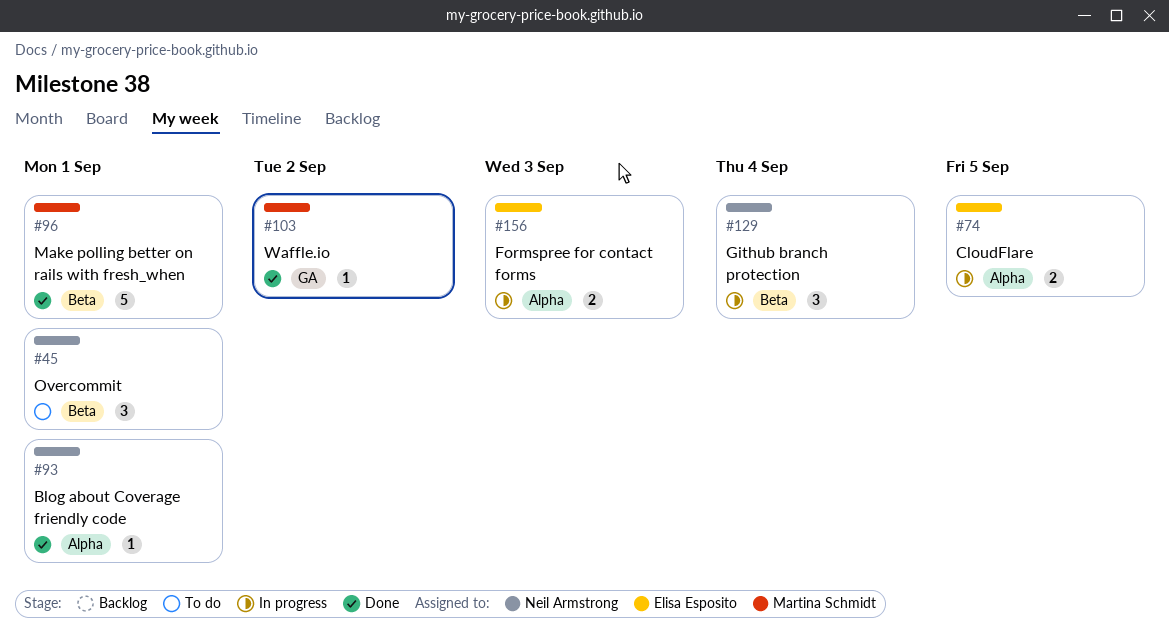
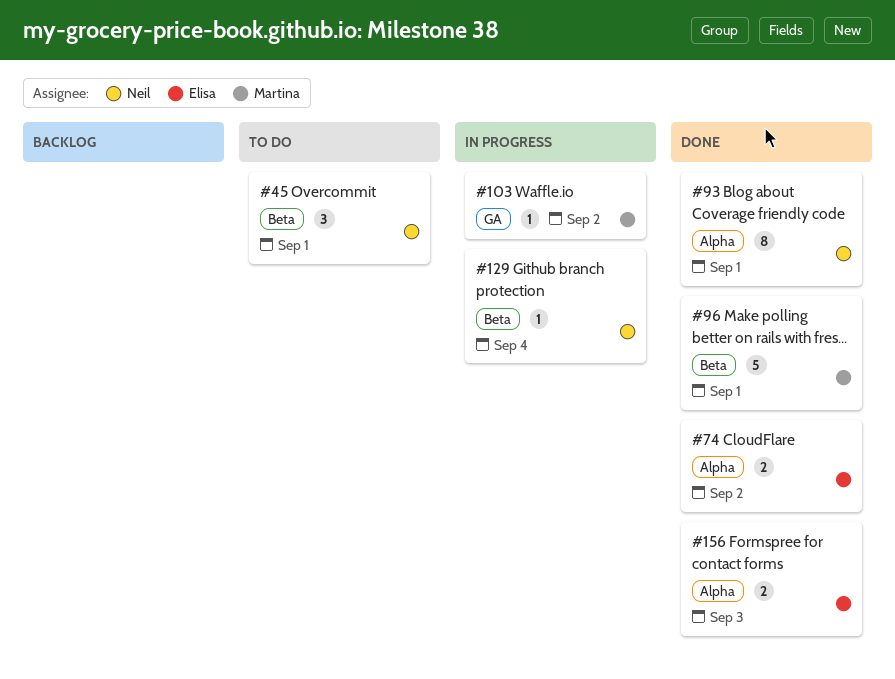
#74, status: In progress -> Done
#74, due: Sep 5 -> Sep 2
#93, estimate: 1 -> 8
#103, status: Done -> In progress
#129, estimate: 3 -> 1
#156, status: In progress -> Done

